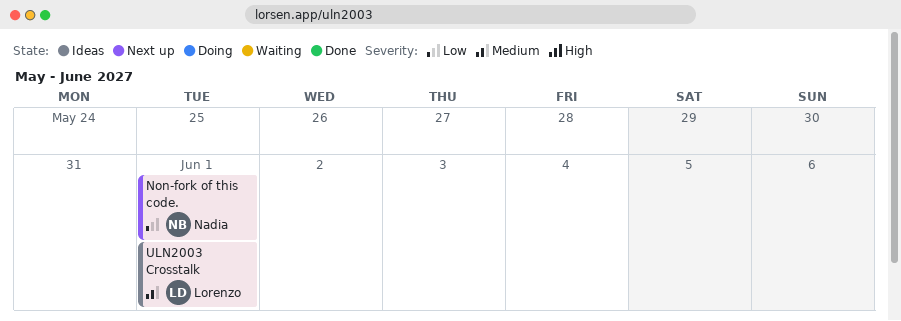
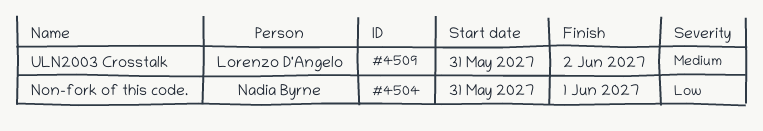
ULN2003 Crosstalk, due: Jun 1 -> Jun 2

